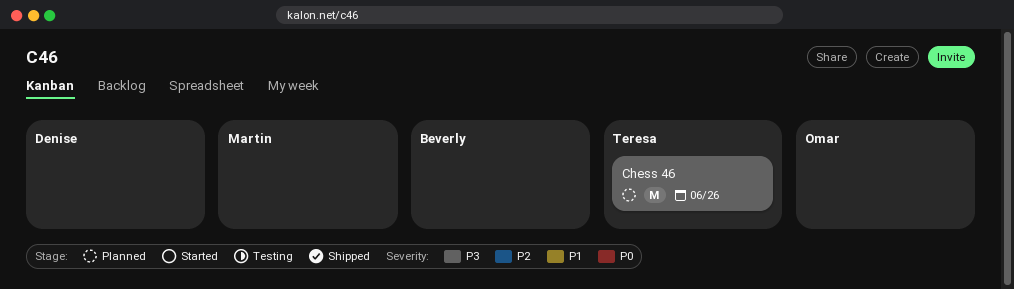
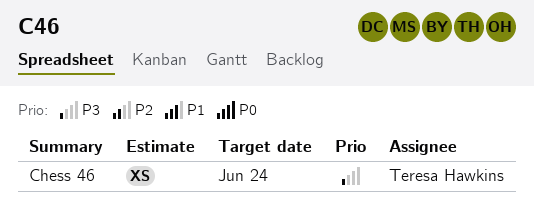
Chess 46, estimate: M -> XS
Chess 46, due: Jun 26 -> Jun 24

